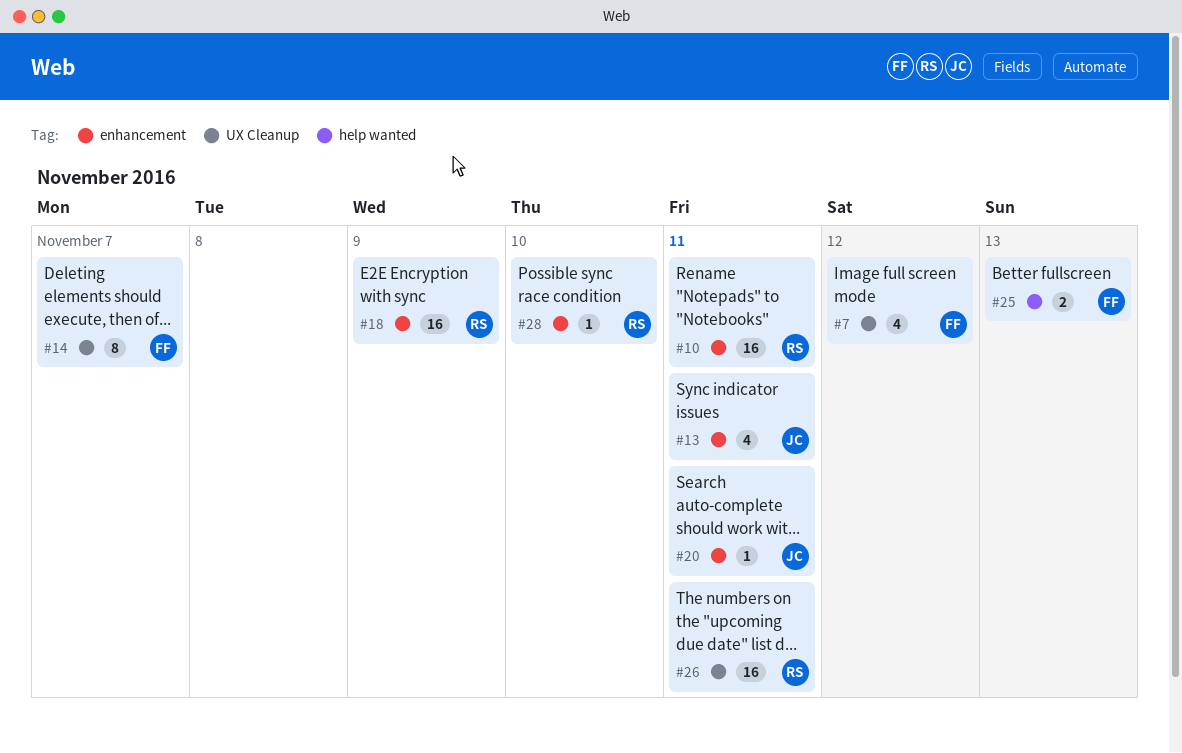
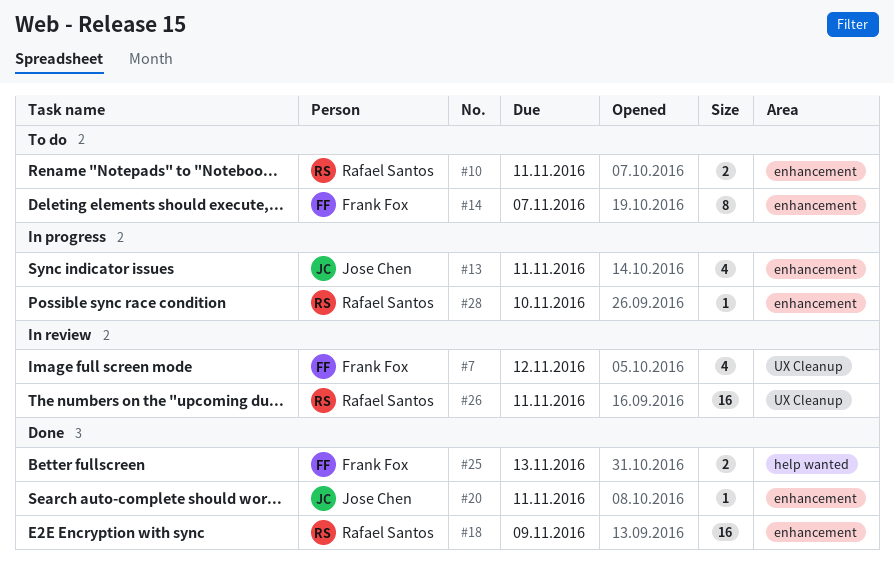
#10, estimate: 16 -> 2
#14, label: UX Cleanup -> enhancement

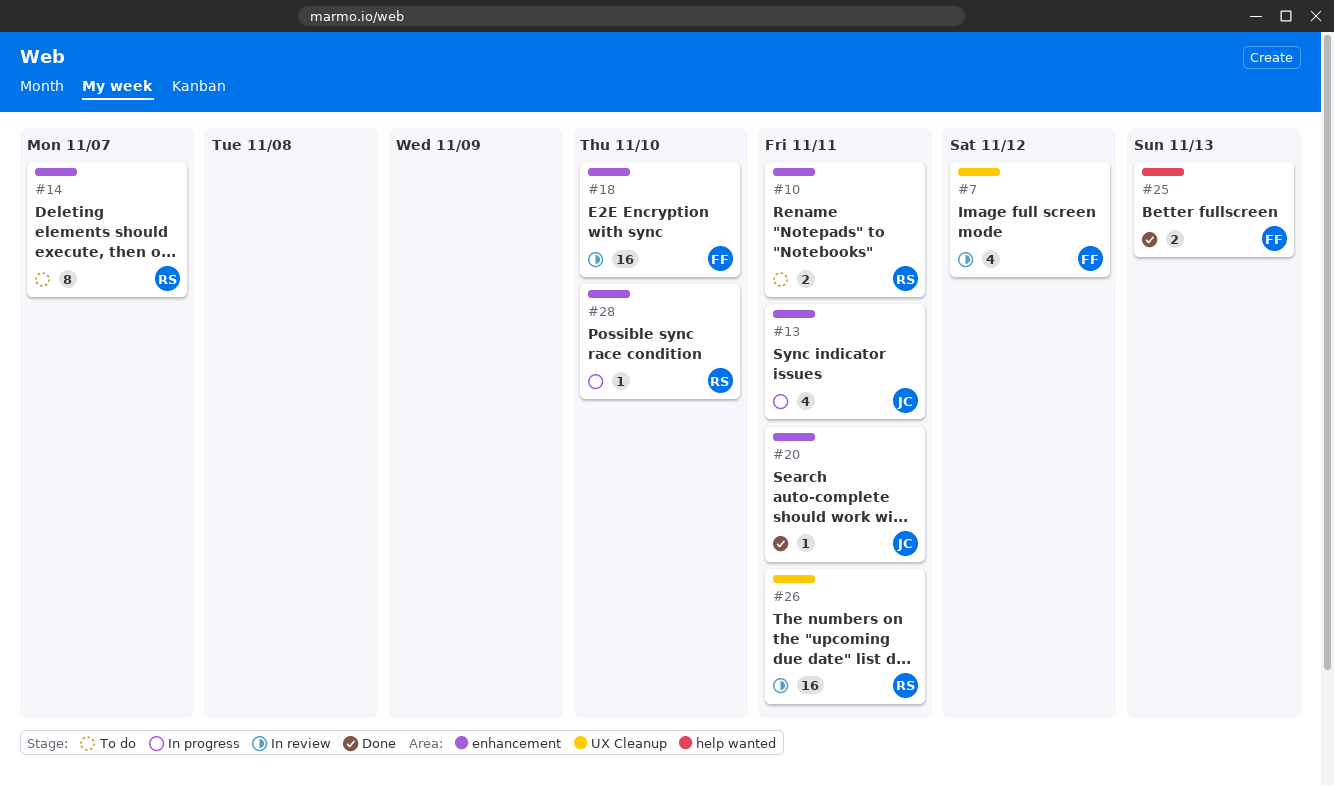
#14, owner: Frank Fox -> Rafael Santos
#18, status: Done -> In review
#18, owner: Rafael Santos -> Frank Fox
#18, due: Nov 9 -> Nov 10

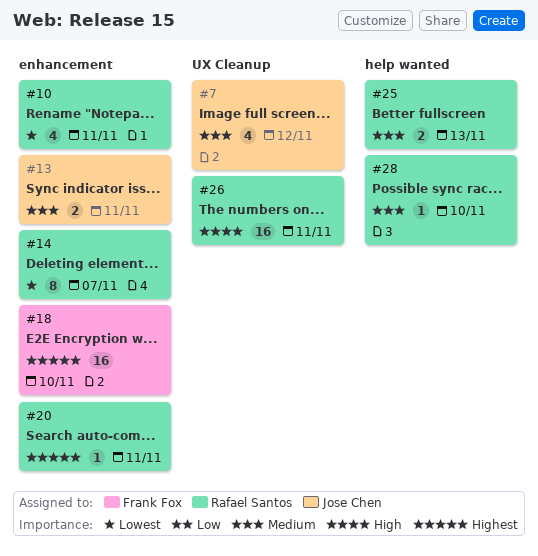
#7, owner: Frank Fox -> Jose Chen
#10, estimate: 2 -> 4
#13, estimate: 4 -> 2
#20, owner: Jose Chen -> Rafael Santos
#25, owner: Frank Fox -> Rafael Santos
#28, label: enhancement -> help wanted

